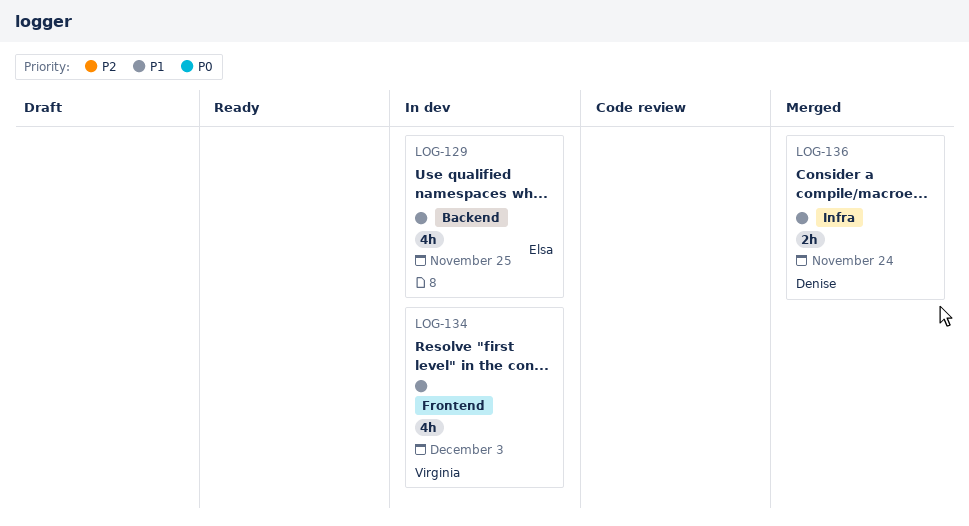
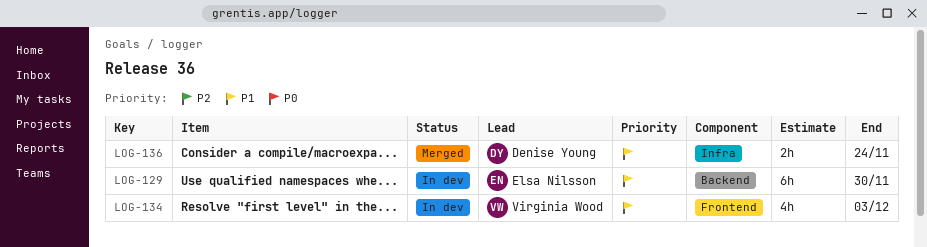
LOG-129, estimate: 4h -> 6h
LOG-129, due: Nov 25 -> Nov 30

